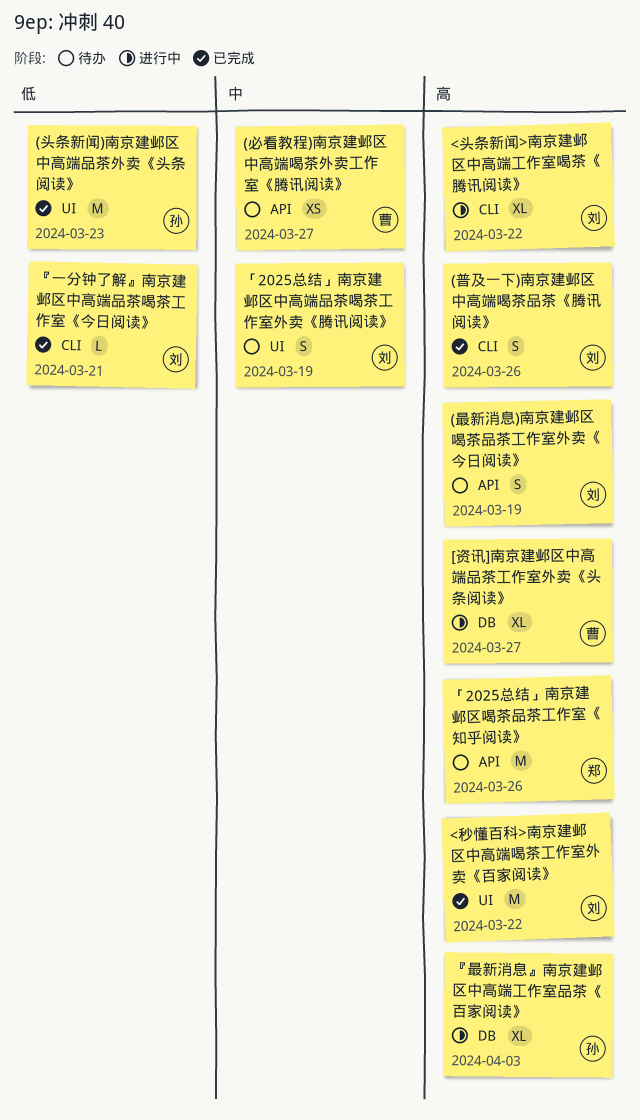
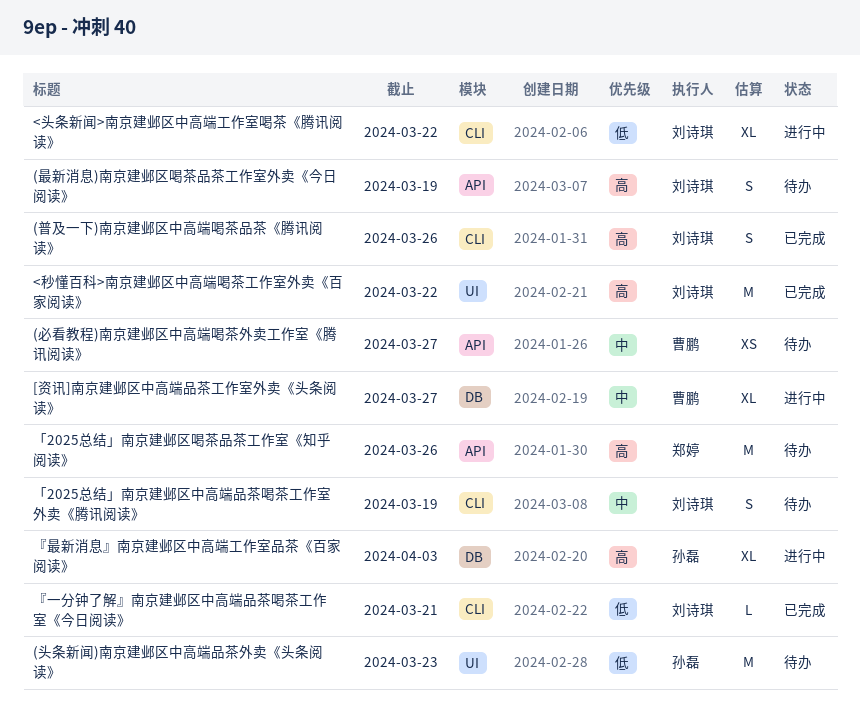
(头条新闻)南京建邺区中高端品茶外卖《头条阅读》, status: 已完成 -> 待办
<头条新闻>南京建邺区中高端工作室喝茶《腾讯阅读》, priority: 高 -> 低
[资讯]南京建邺区中高端品茶工作室外卖《头条阅读》, priority: 高 -> 中
「2025总结」南京建邺区中高端品茶喝茶工作室外卖《腾讯阅读》, label: UI -> CLI

